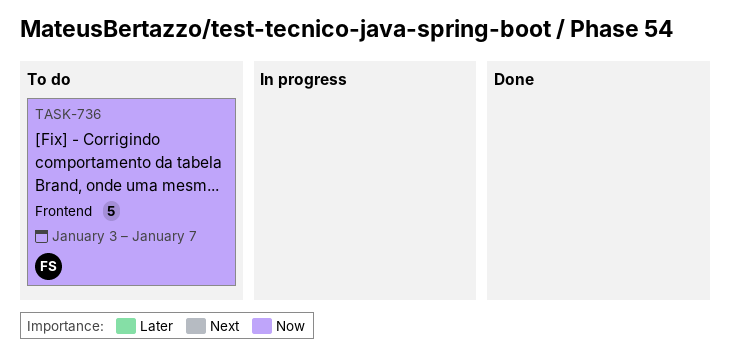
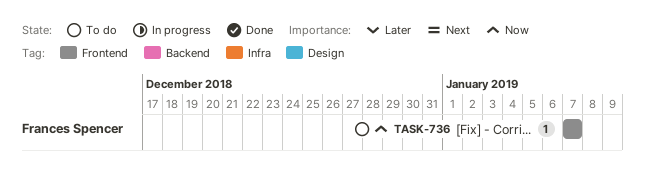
TASK-736, estimate: 5 -> 1
TASK-736, start: Jan 3 -> Jan 7

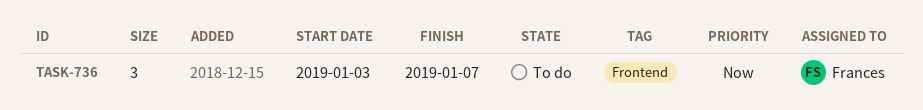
TASK-736, estimate: 1 -> 3
TASK-736, start: Jan 7 -> Jan 3

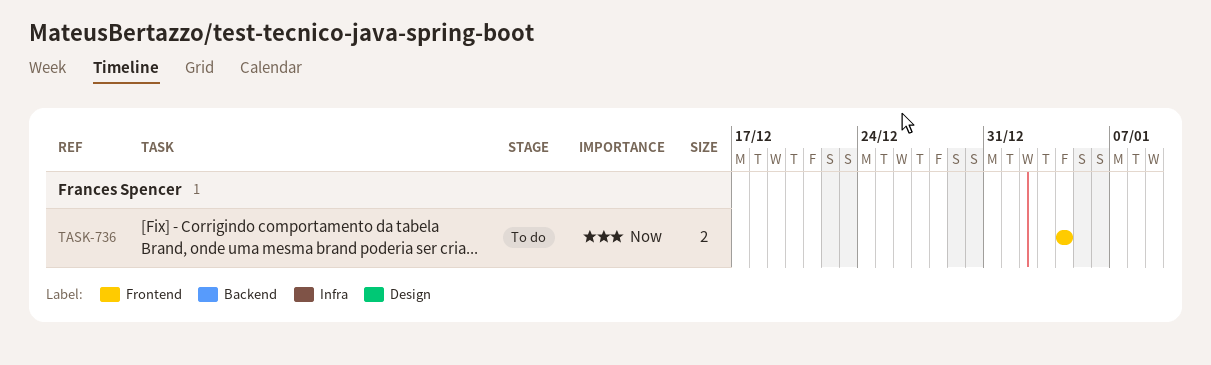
TASK-736, estimate: 3 -> 2
TASK-736, start: Jan 3 -> Jan 4
TASK-736, due: Jan 7 -> Jan 4

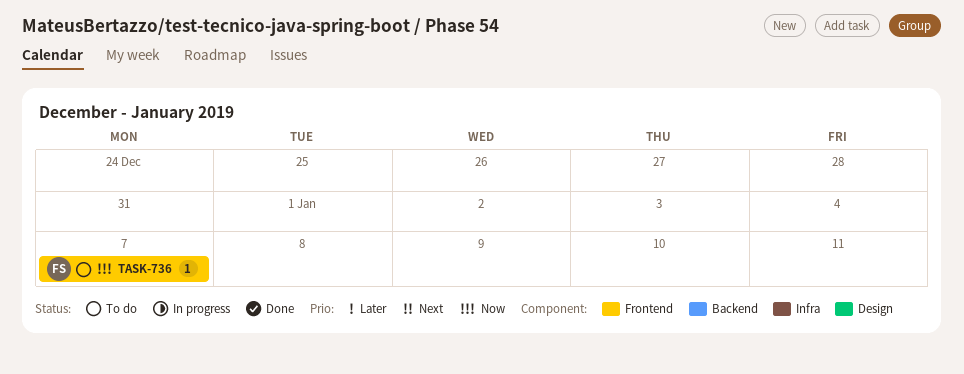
TASK-736, estimate: 2 -> 1
TASK-736, start: Jan 4 -> Jan 7
TASK-736, due: Jan 4 -> Jan 7

